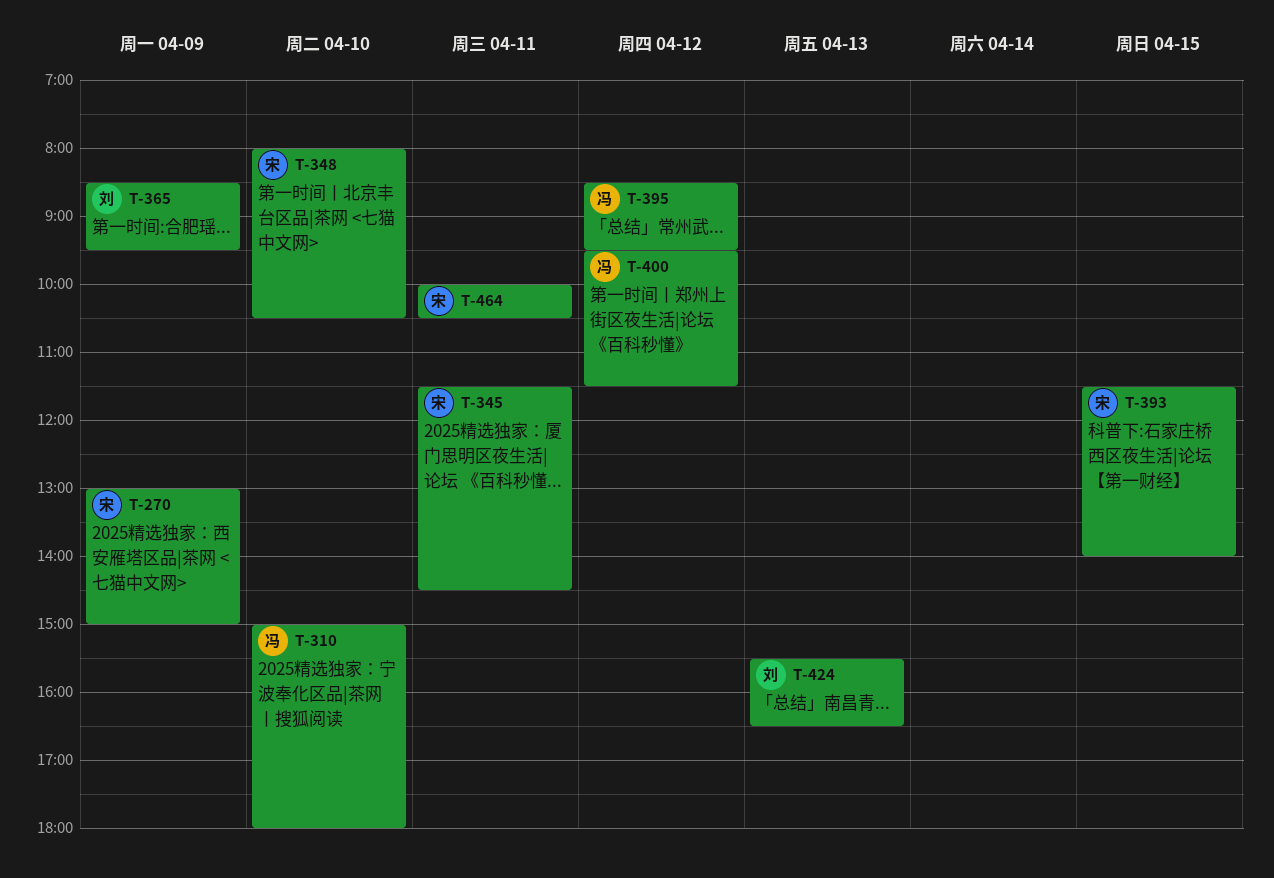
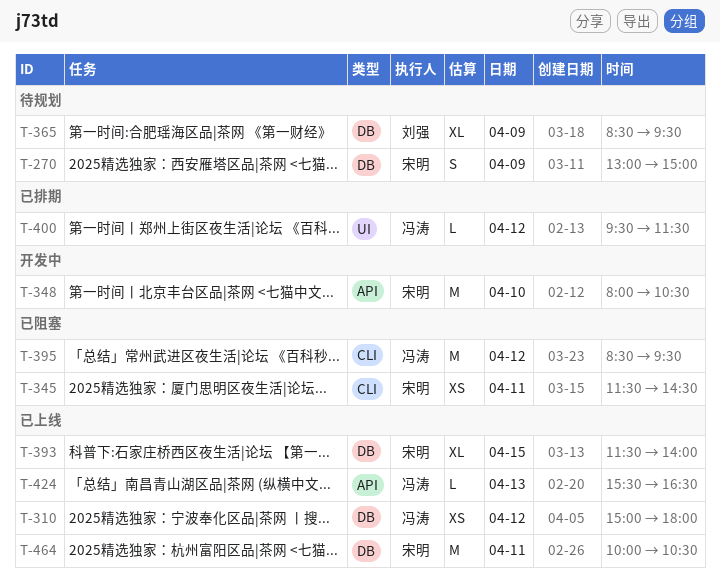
T-310, day: Apr 10 -> Apr 12
T-424, owner: 刘强 -> 冯涛

